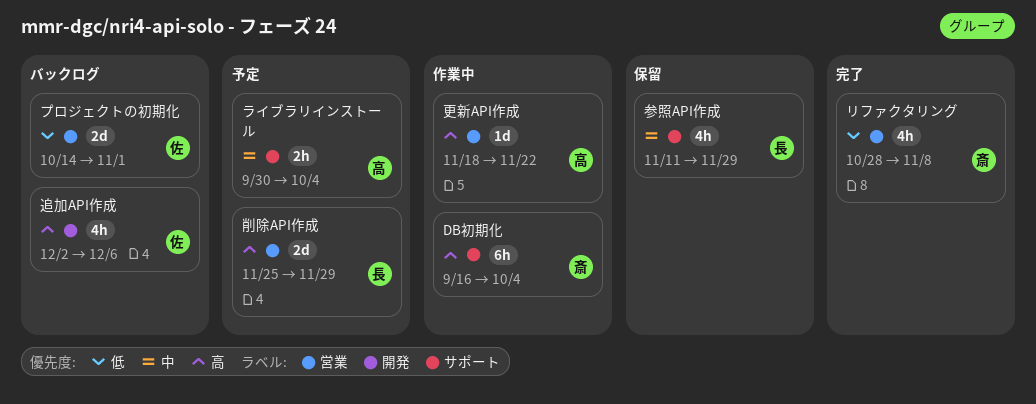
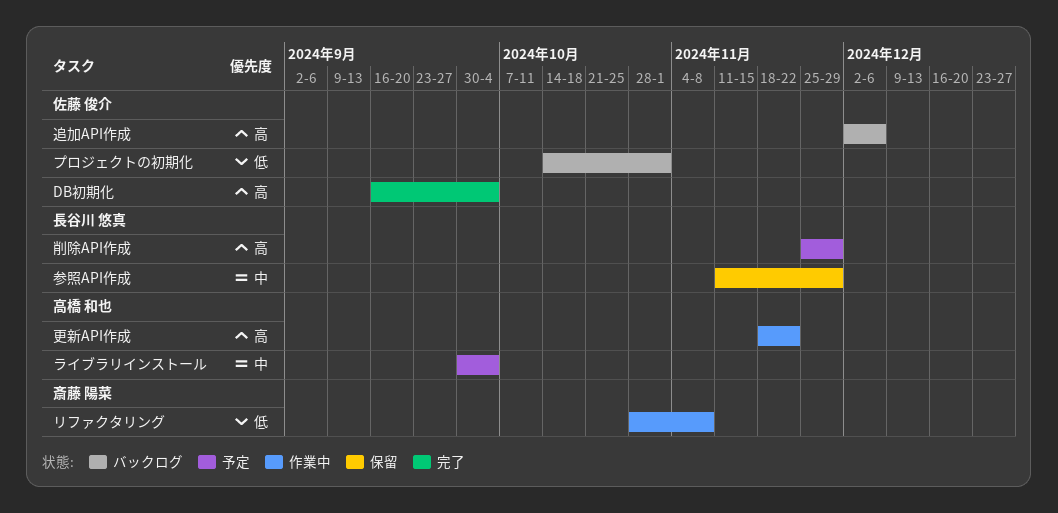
DB初期化, status: 作業中 -> 完了
DB初期化, owner: 斎藤 陽菜 -> 佐藤 俊介
リファクタリング, status: 完了 -> 作業中

